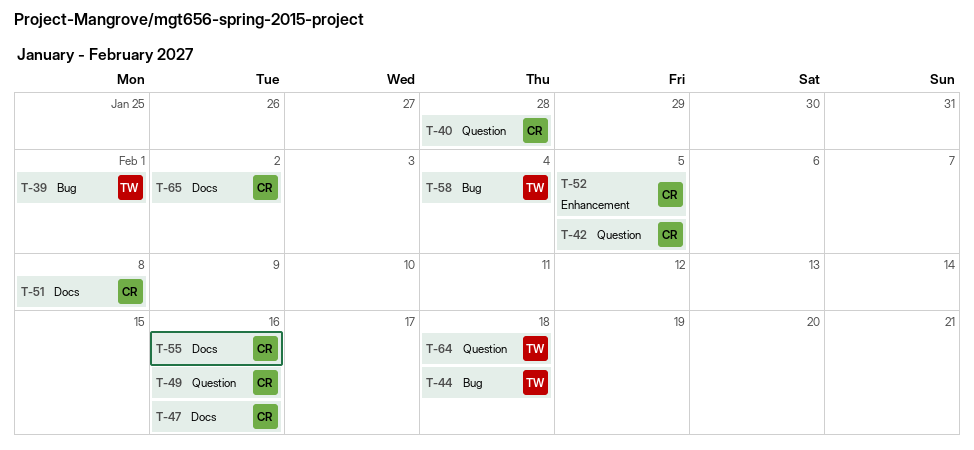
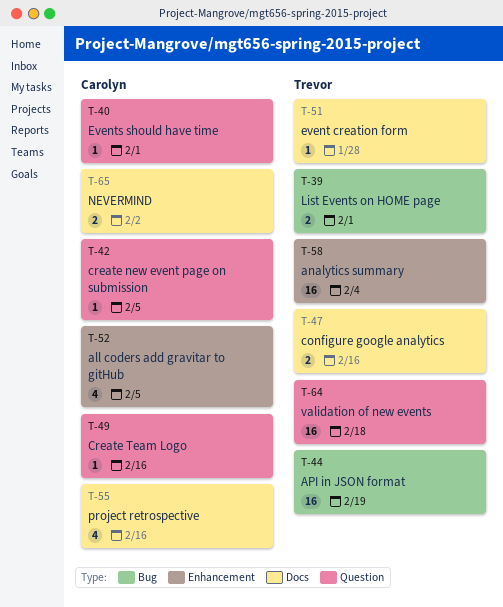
T-40, due: Jan 28 -> Feb 1
T-44, due: Feb 18 -> Feb 19
T-47, owner: Carolyn -> Trevor
T-51, owner: Carolyn -> Trevor
T-51, due: Feb 8 -> Jan 28
T-58, label: Bug -> Enhancement

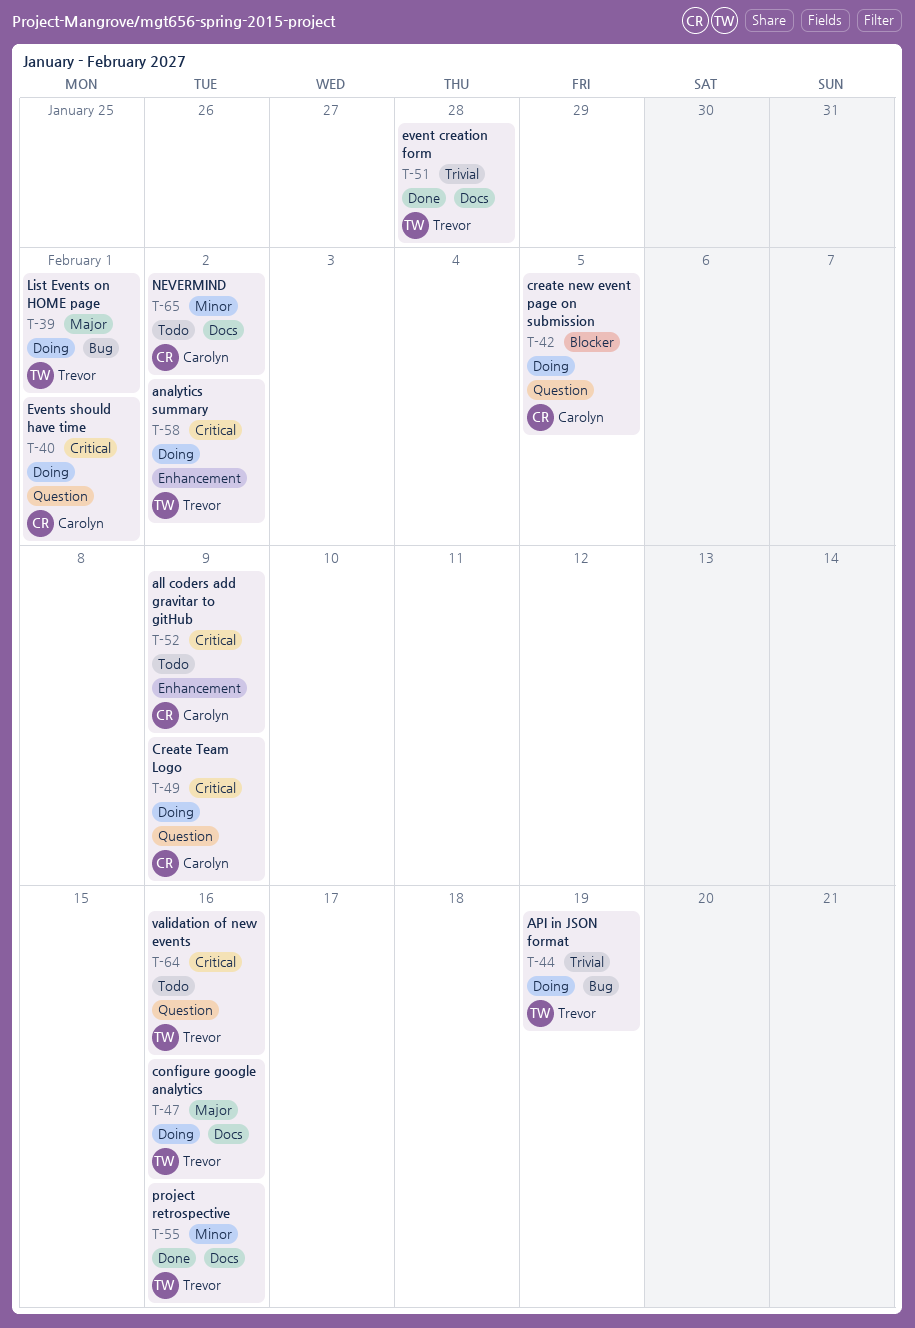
T-49, due: Feb 16 -> Feb 9
T-52, due: Feb 5 -> Feb 9
T-55, owner: Carolyn -> Trevor
T-58, due: Feb 4 -> Feb 2
T-64, due: Feb 18 -> Feb 16

